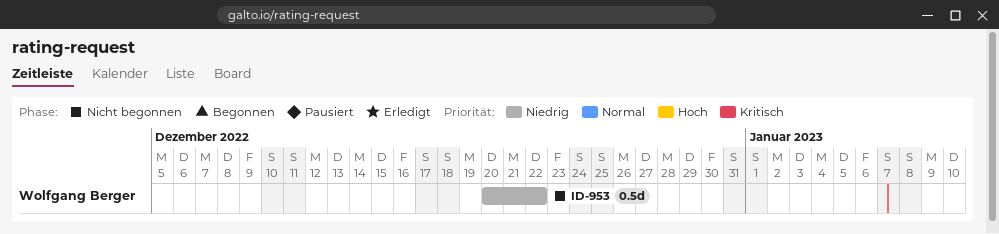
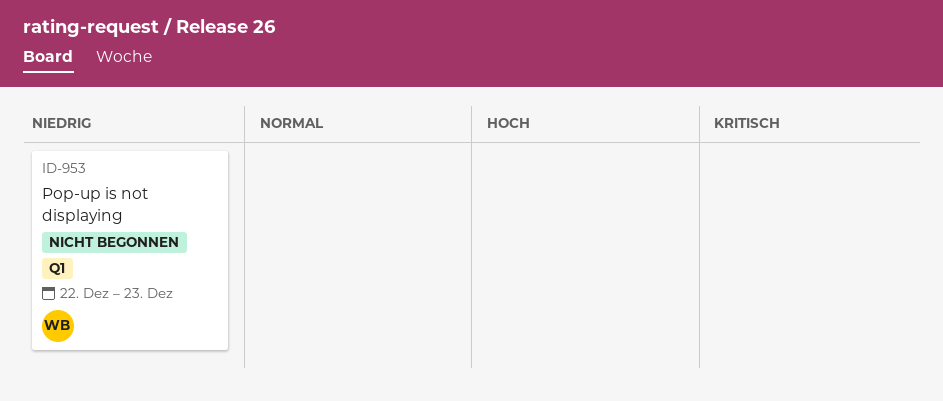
ID-953, start: Dec 20 -> Dec 22
ID-953, due: Dec 22 -> Dec 23

